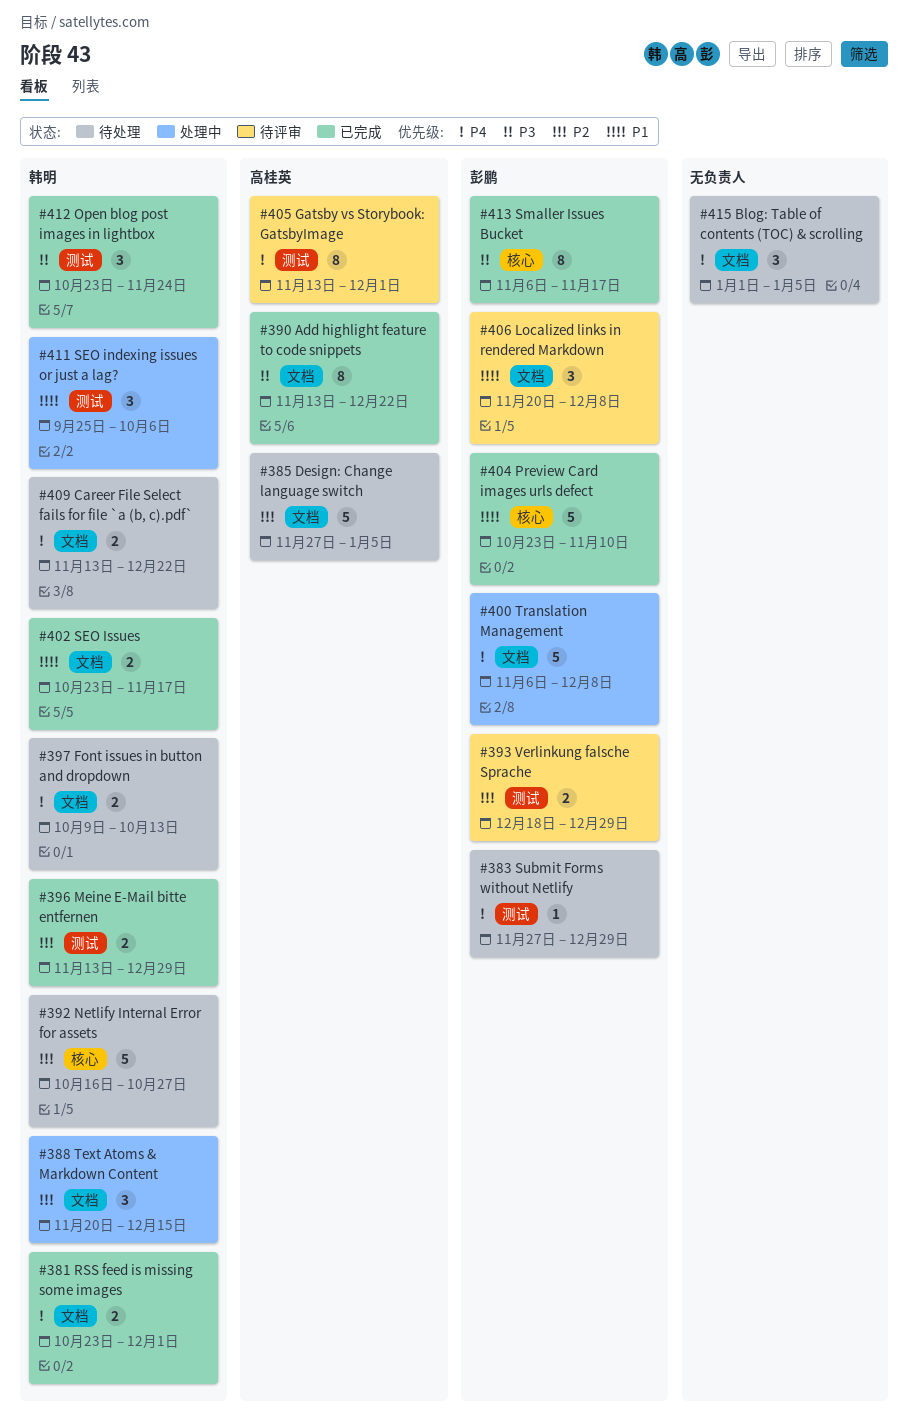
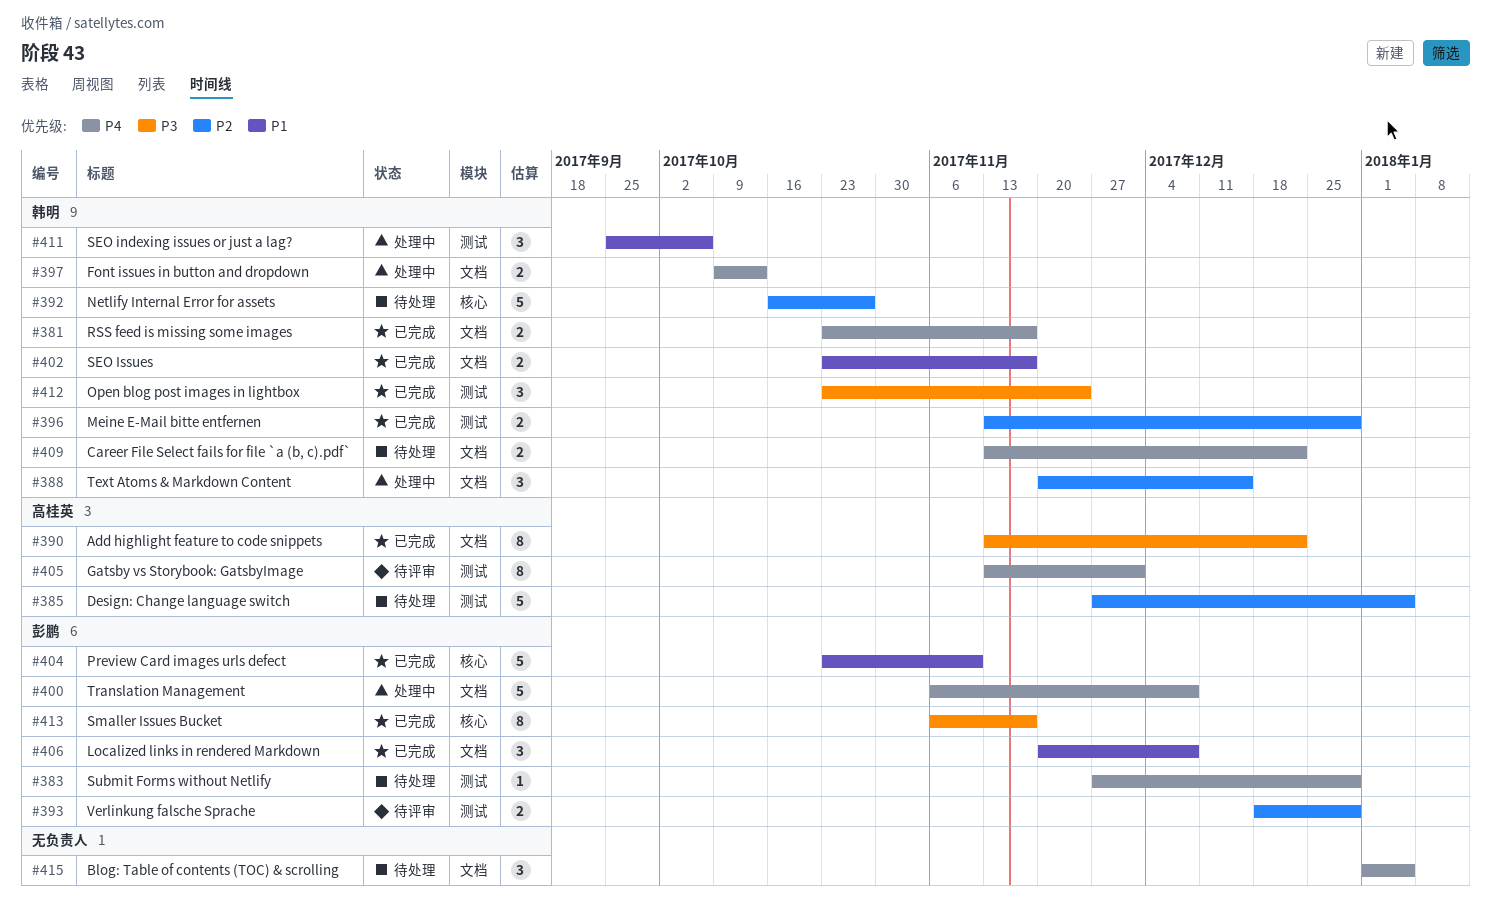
#381, due: Dec 1 -> Nov 17
#385, label: 文档 -> 测试
#397, status: 待处理 -> 处理中
#406, status: 待评审 -> 已完成

